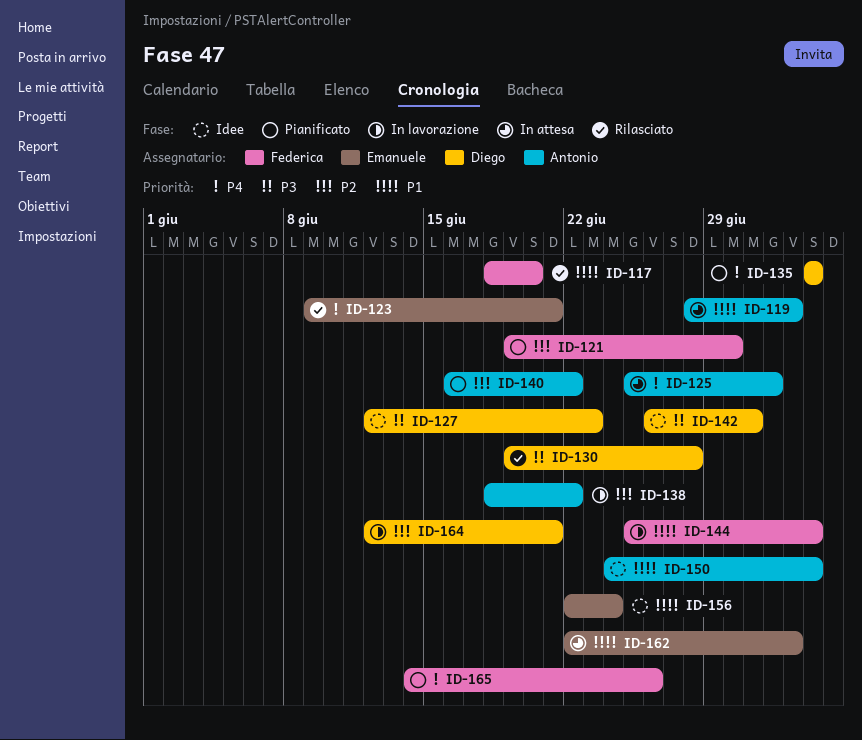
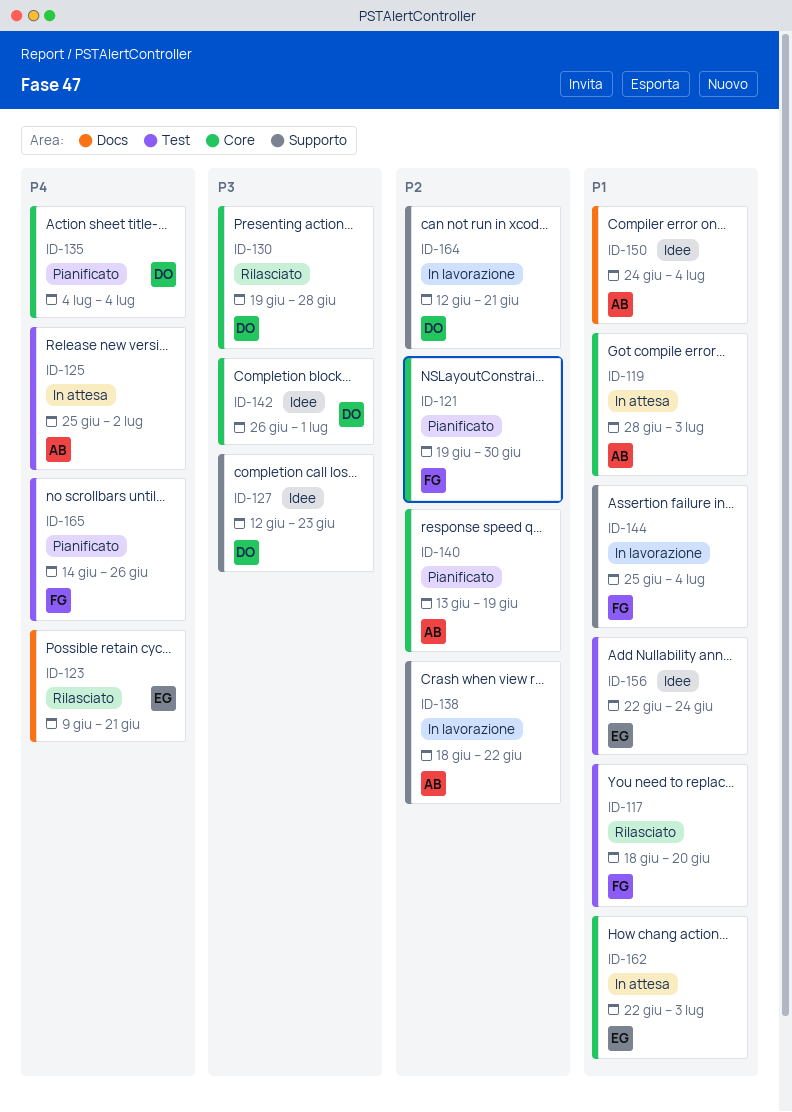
ID-140, start: Jun 16 -> Jun 13
ID-140, due: Jun 22 -> Jun 19

